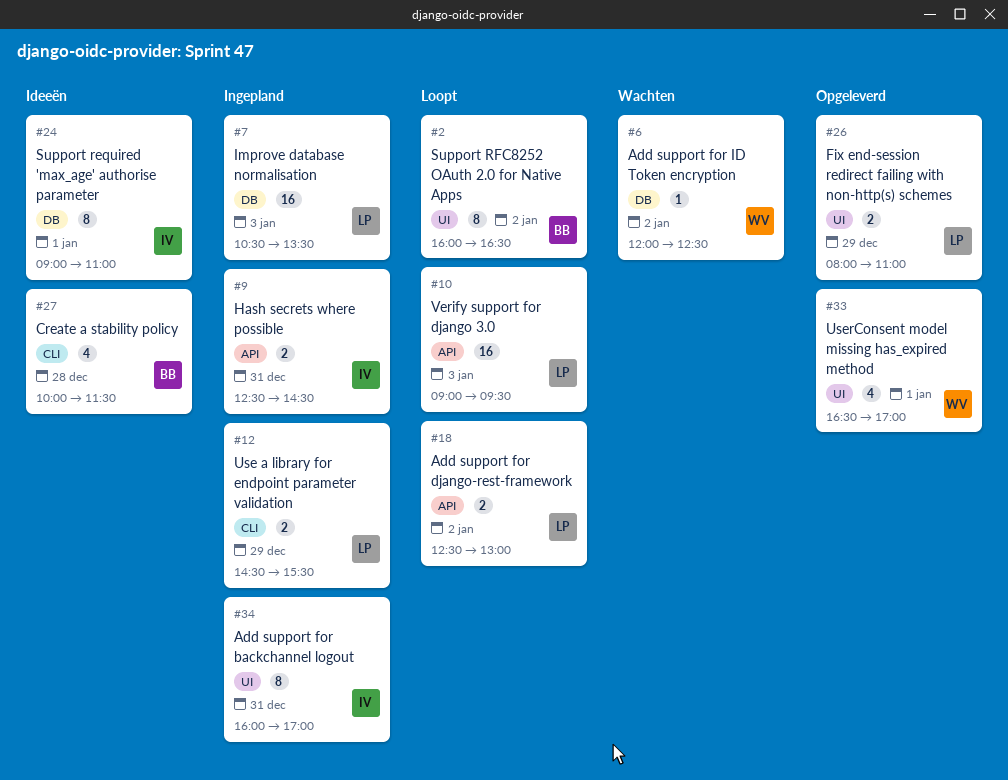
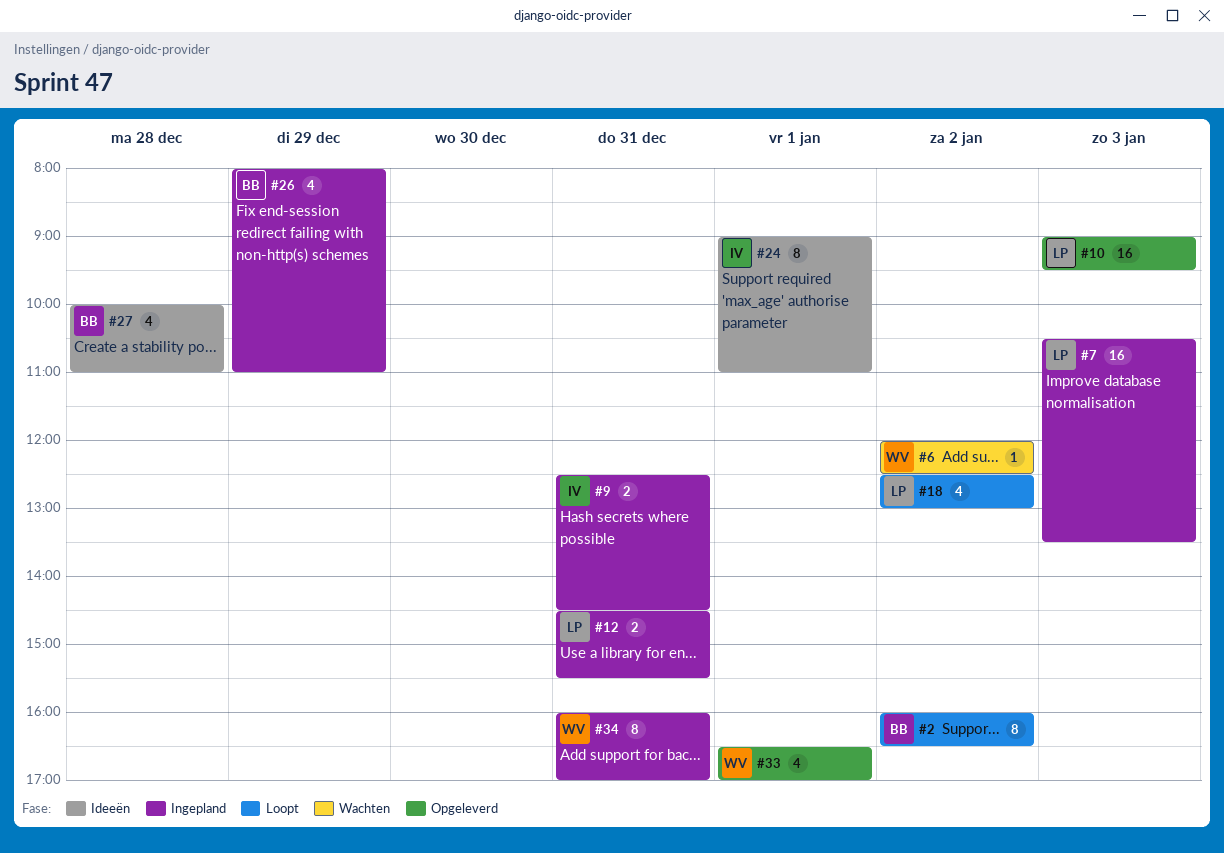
#10, status: Loopt -> Opgeleverd
#12, day: Dec 29 -> Dec 31
#18, estimate: 2 -> 4
#26, status: Opgeleverd -> Ingepland
#26, owner: LP -> BB
#26, estimate: 2 -> 4
#27, ends: 11:30 -> 11:00
#34, owner: IV -> WV

